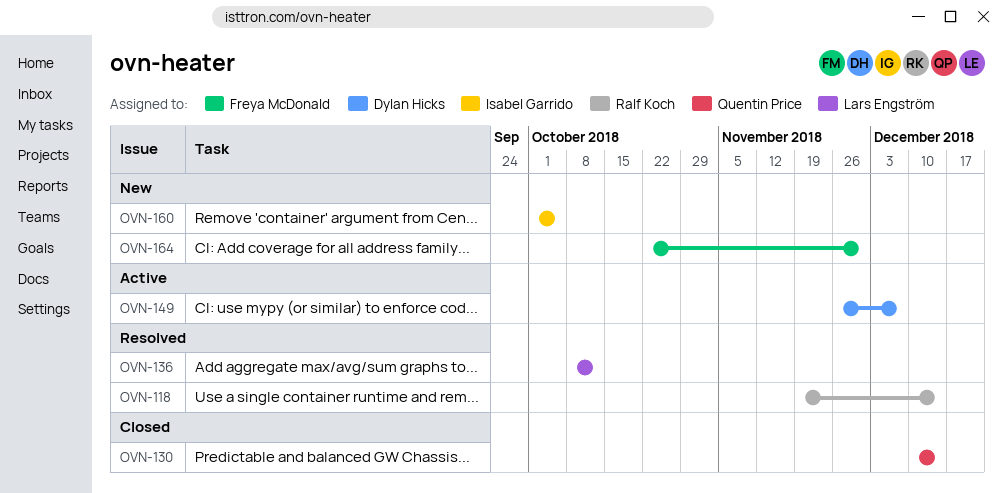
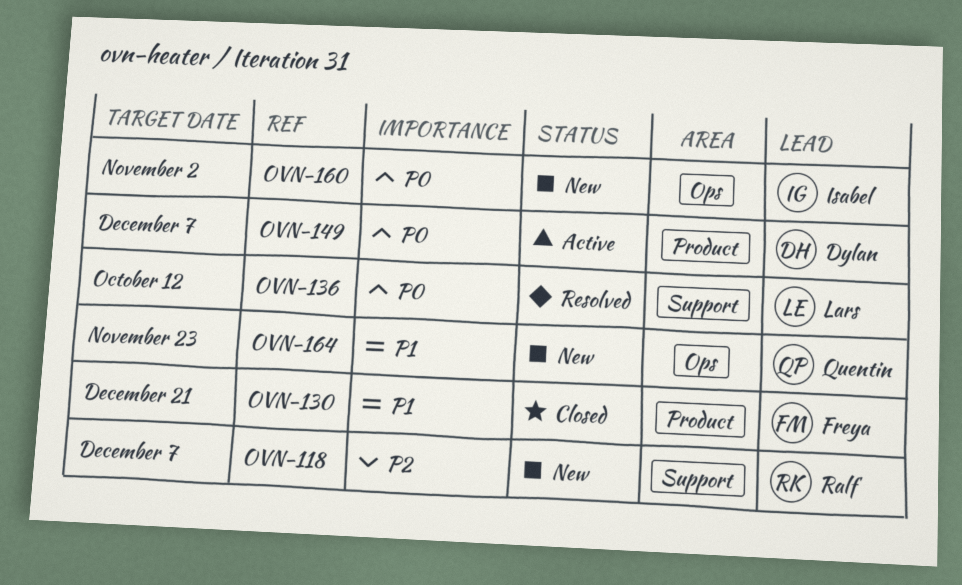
OVN-118, status: Resolved -> New
OVN-118, due: Dec 14 -> Dec 7
OVN-130, owner: Quentin Price -> Freya McDonald
OVN-130, due: Dec 14 -> Dec 21
OVN-160, due: Oct 5 -> Nov 2
OVN-164, owner: Freya McDonald -> Quentin Price
OVN-164, due: Nov 30 -> Nov 23

